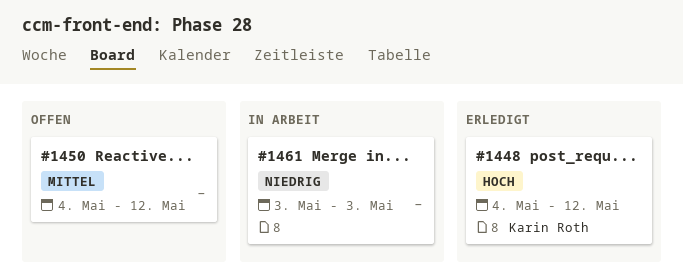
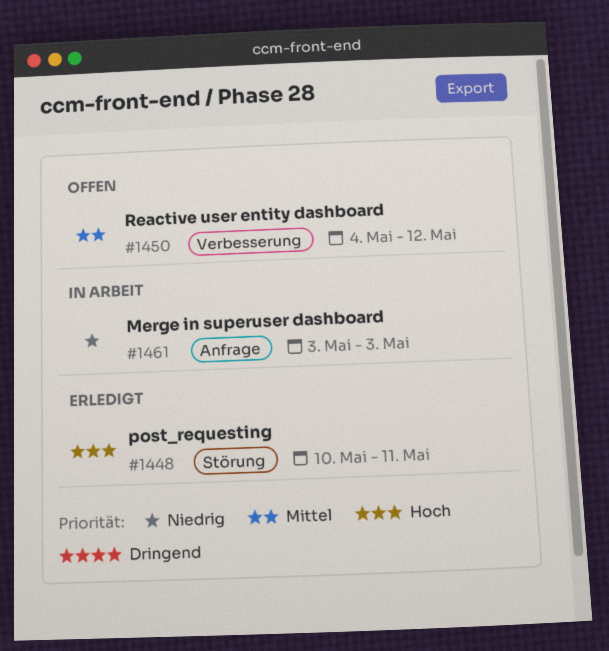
#1448, start: May 4 -> May 10
#1448, due: May 12 -> May 11

